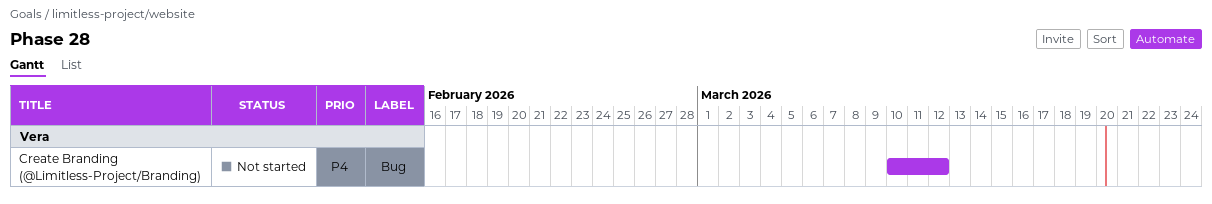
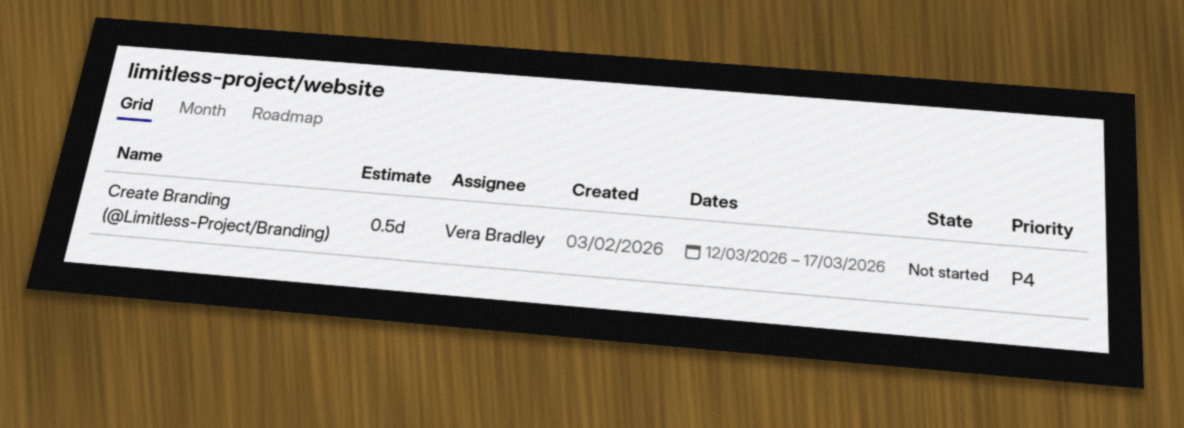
Create Branding (@Limitless-Project/Branding), start: Mar 10 -> Mar 12
Create Branding (@Limitless-Project/Branding), due: Mar 12 -> Mar 17

